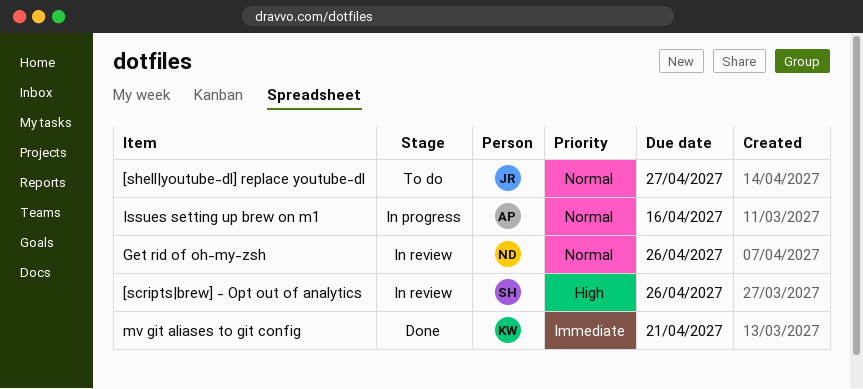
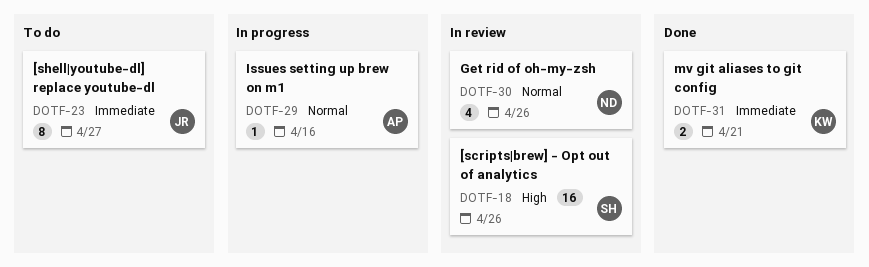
[shell|youtube-dl] replace youtube-dl, priority: Normal -> Immediate

